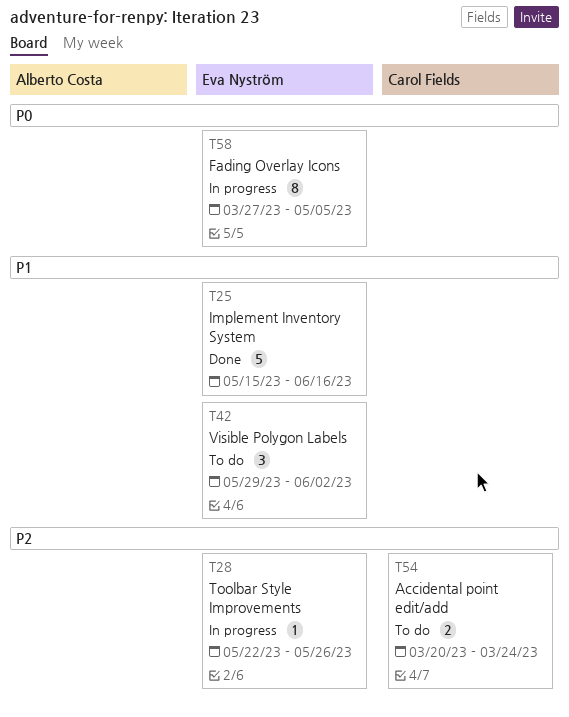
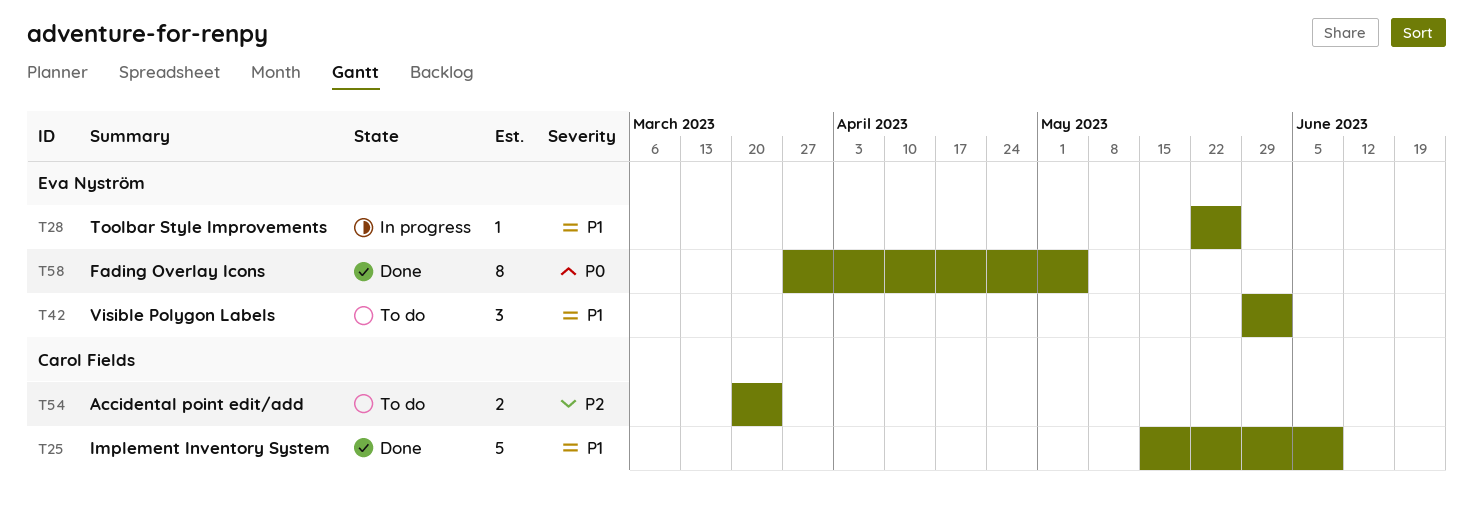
T25, owner: Eva Nyström -> Carol Fields
T25, due: Jun 16 -> Jun 9
T28, priority: P2 -> P1
T58, status: In progress -> Done

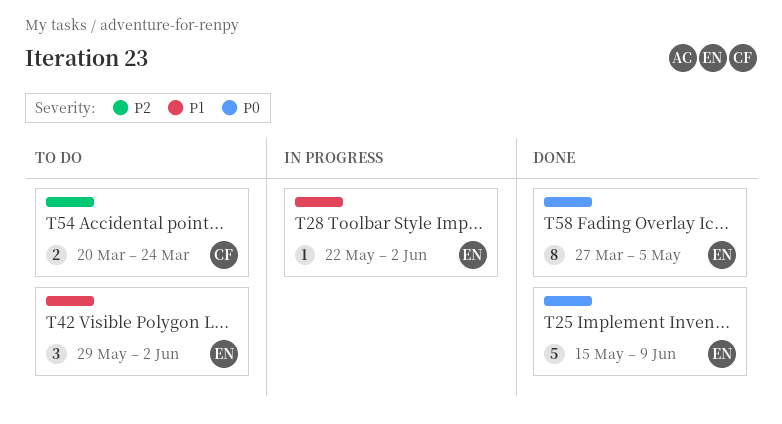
T25, owner: Carol Fields -> Eva Nyström
T25, priority: P1 -> P0
T28, due: May 26 -> Jun 2

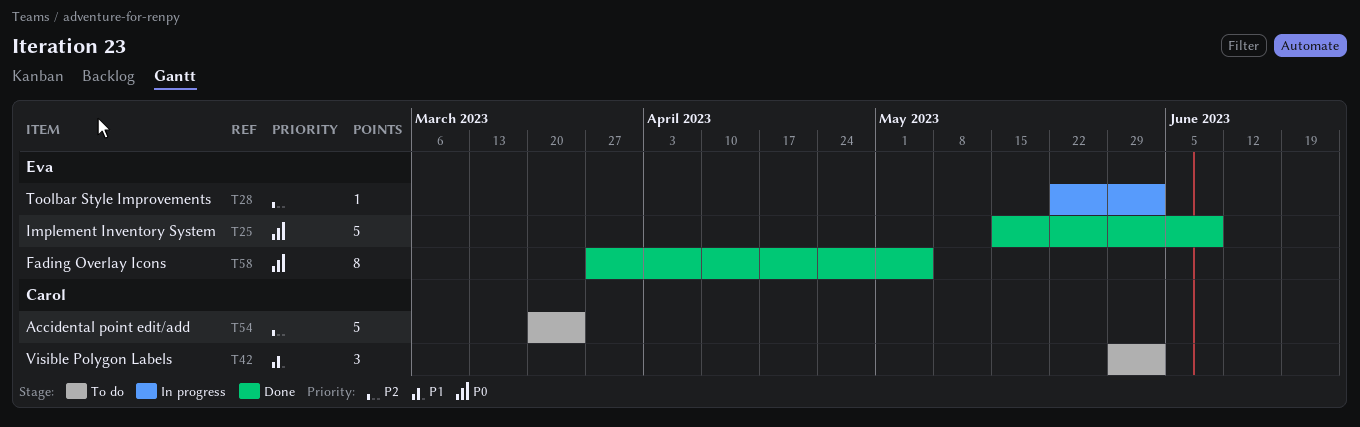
T28, priority: P1 -> P2
T42, owner: Eva -> Carol
T54, estimate: 2 -> 5

